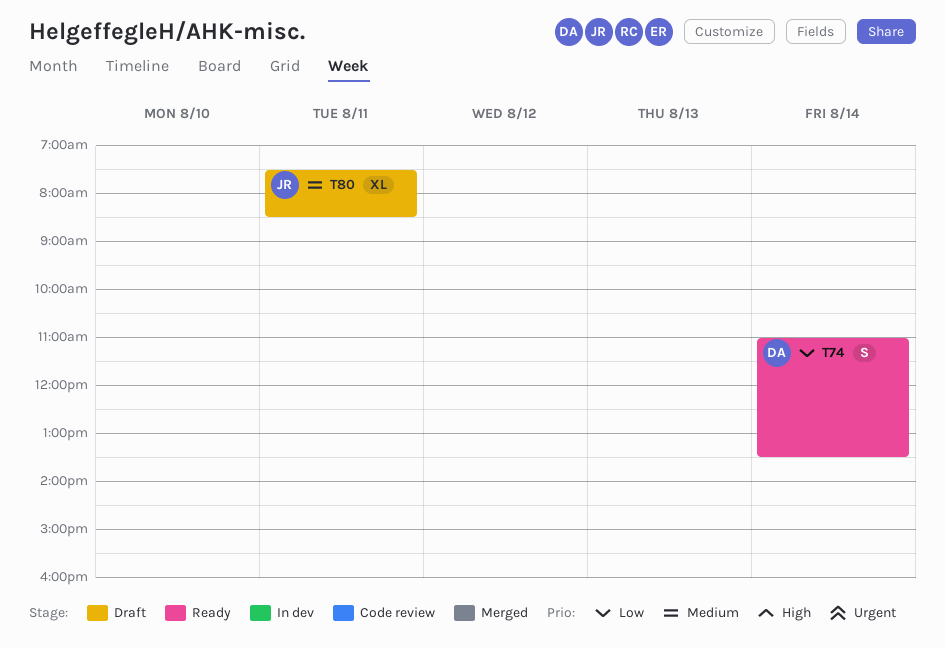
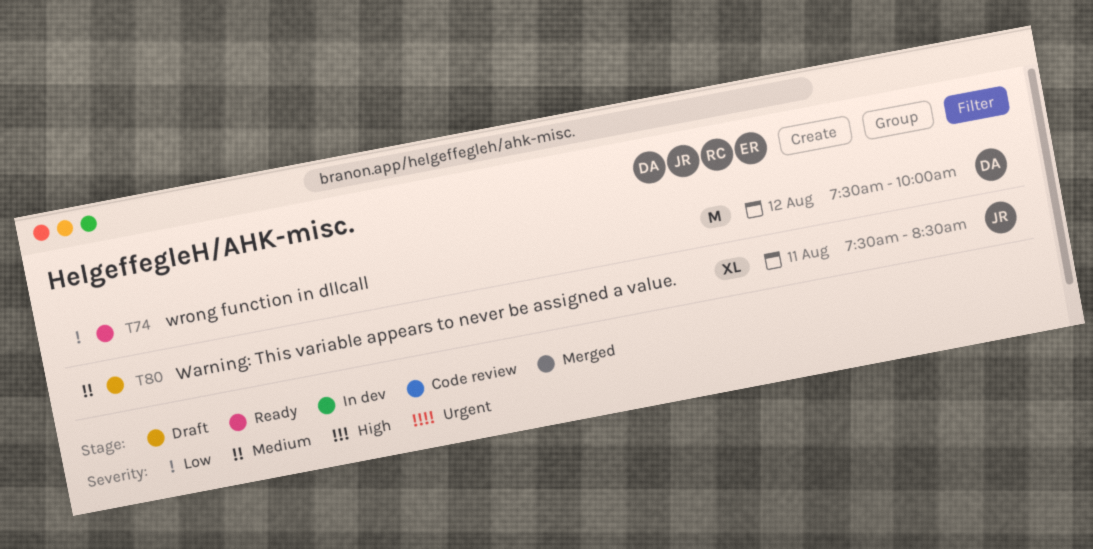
T74, estimate: S -> M
T74, day: Aug 14 -> Aug 12
T74, begins: 11:00 -> 07:30
T74, ends: 13:30 -> 10:00

